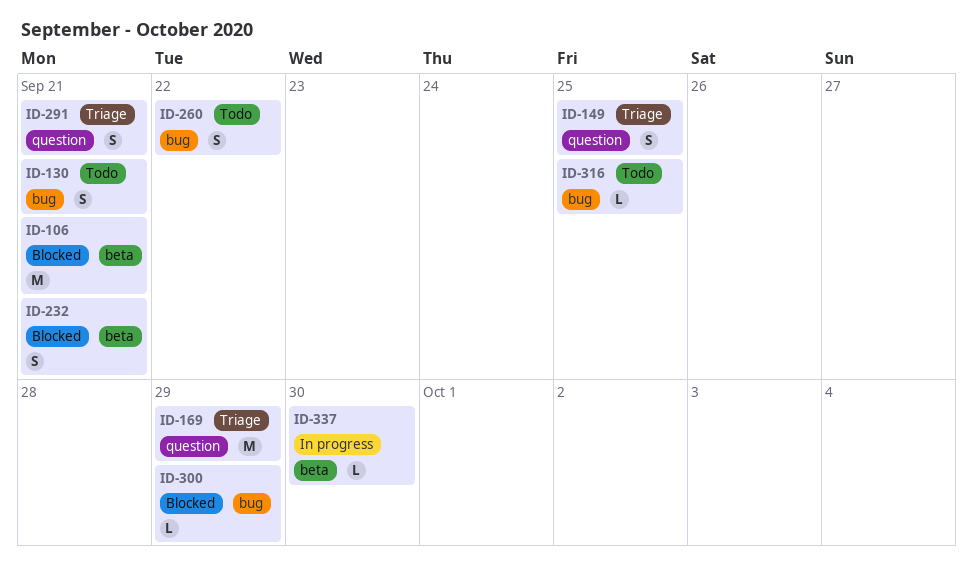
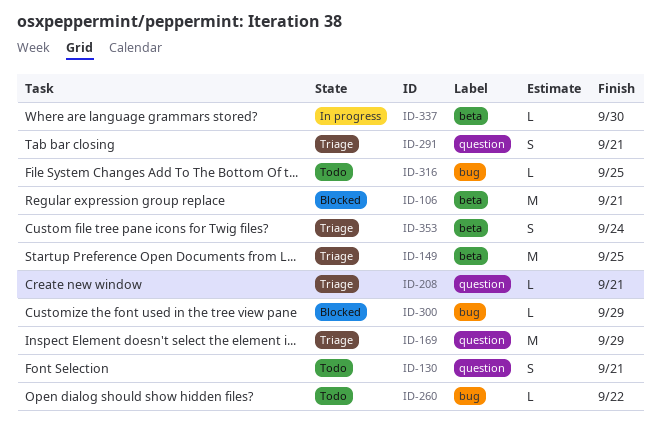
ID-130, label: bug -> question
ID-149, label: question -> beta
ID-149, estimate: S -> M
ID-208: none -> present
ID-232: present -> none
ID-260, estimate: S -> L
ID-353: none -> present

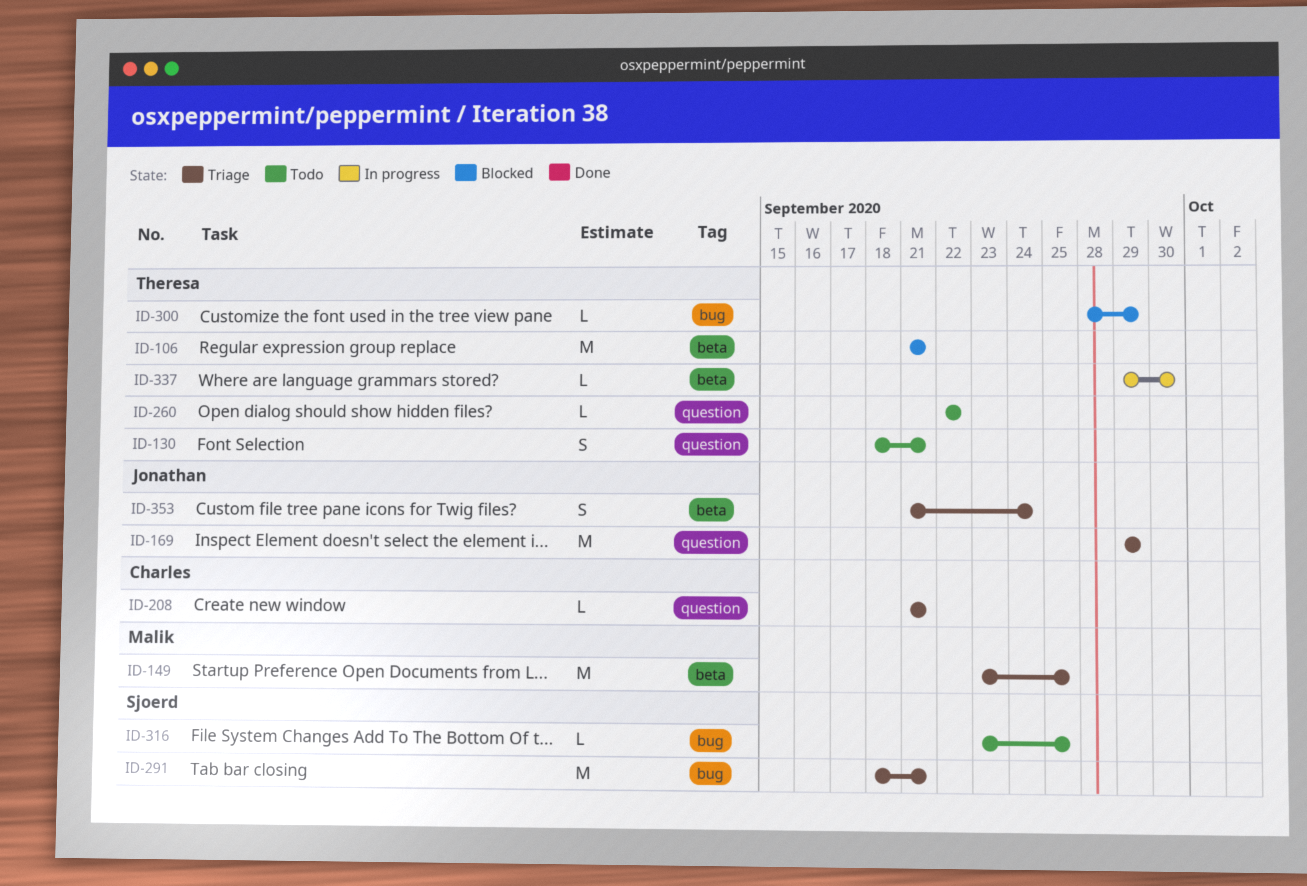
ID-260, label: bug -> question
ID-291, label: question -> bug
ID-291, estimate: S -> M

